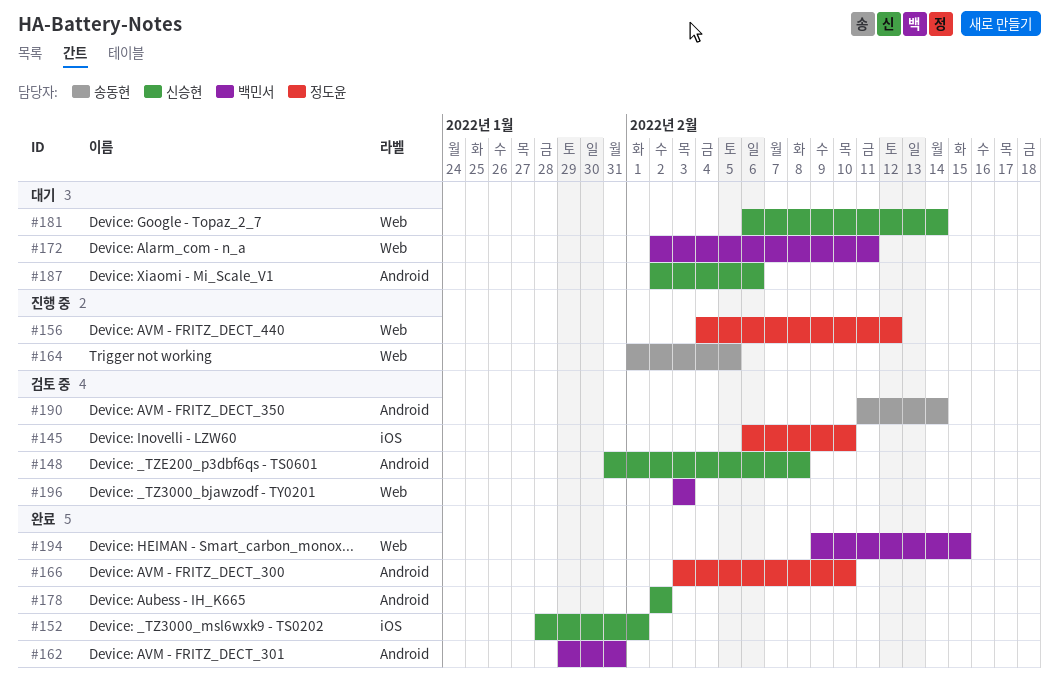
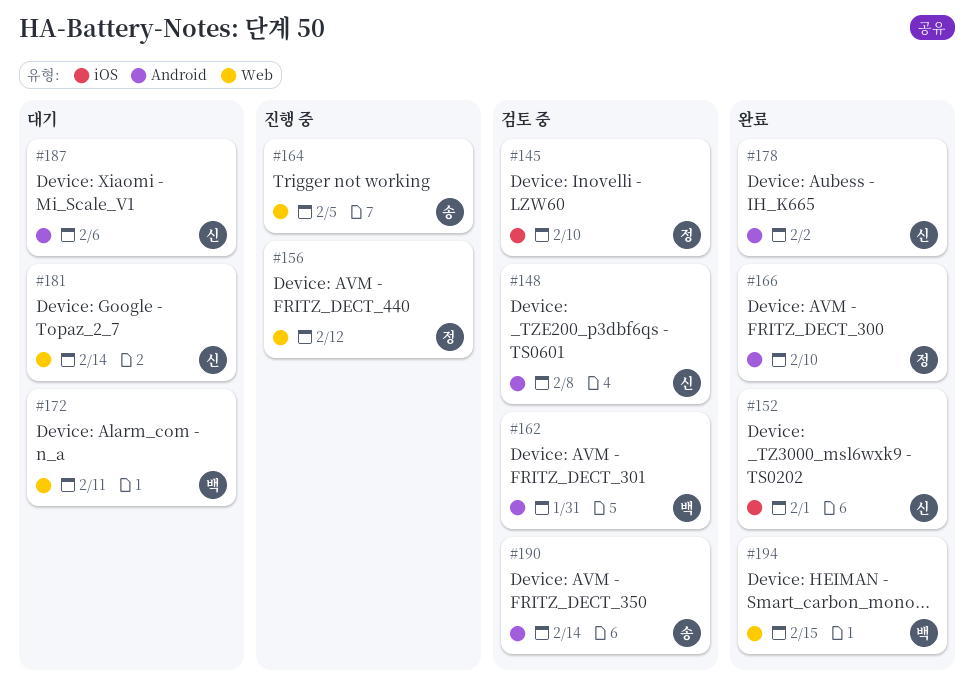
#162, status: 완료 -> 검토 중
#196: present -> none

